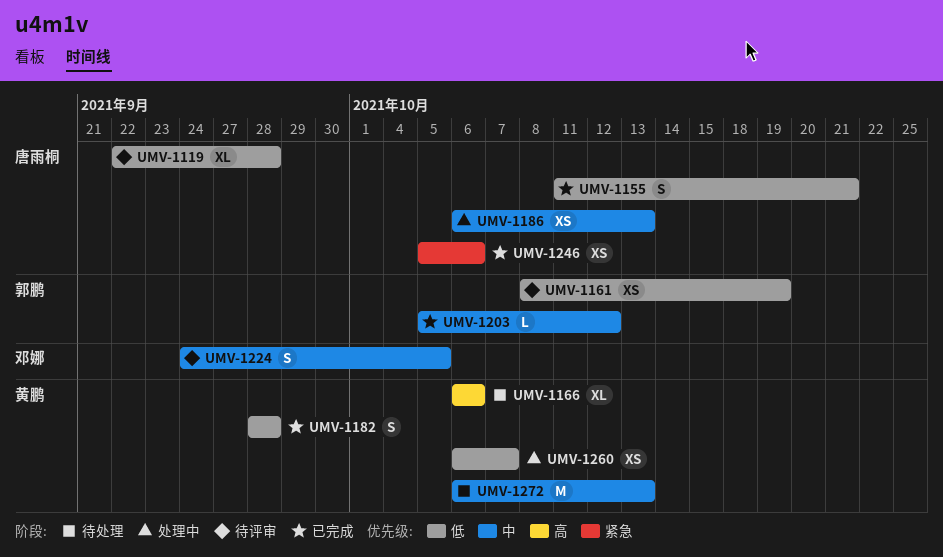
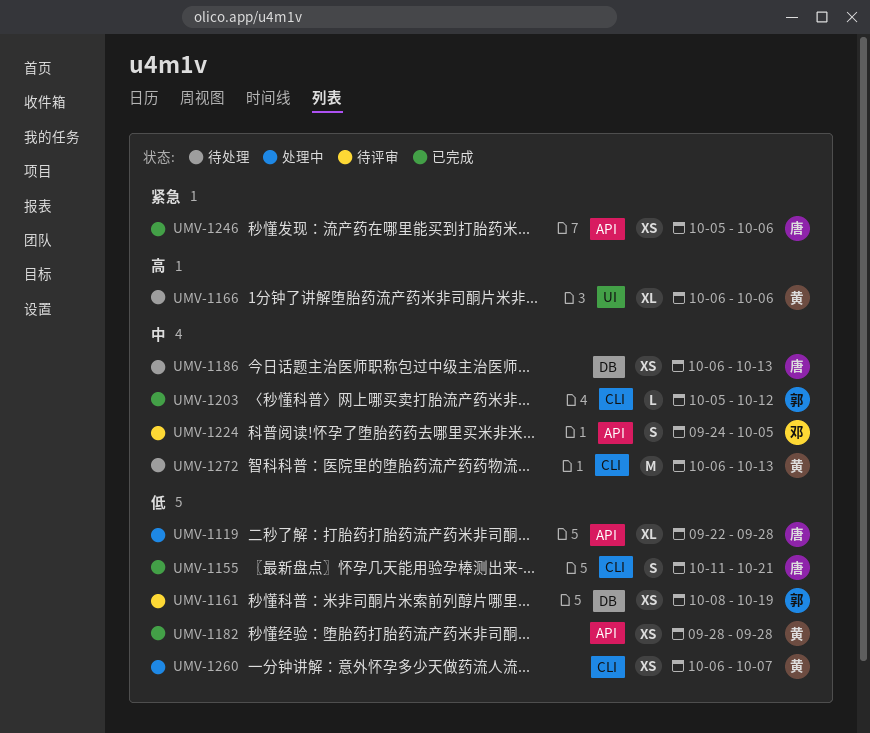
UMV-1119, status: 待评审 -> 处理中
UMV-1182, estimate: S -> XS
UMV-1186, status: 处理中 -> 待处理

